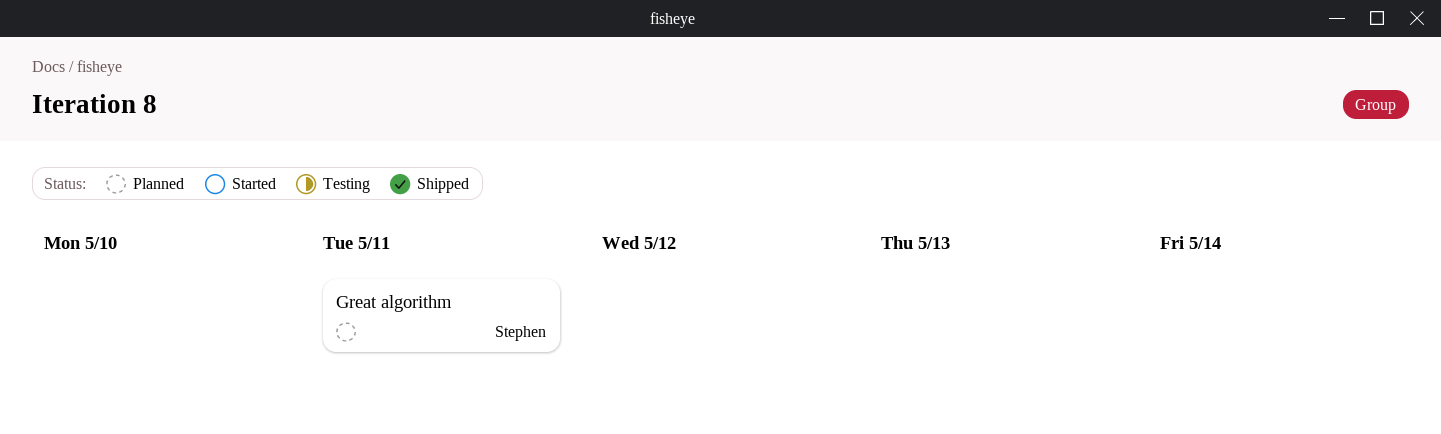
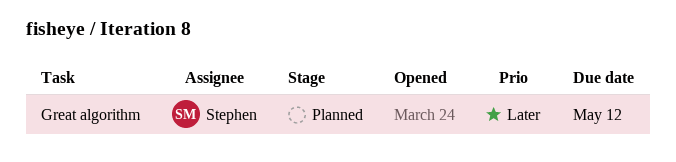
Great algorithm, due: May 11 -> May 12

